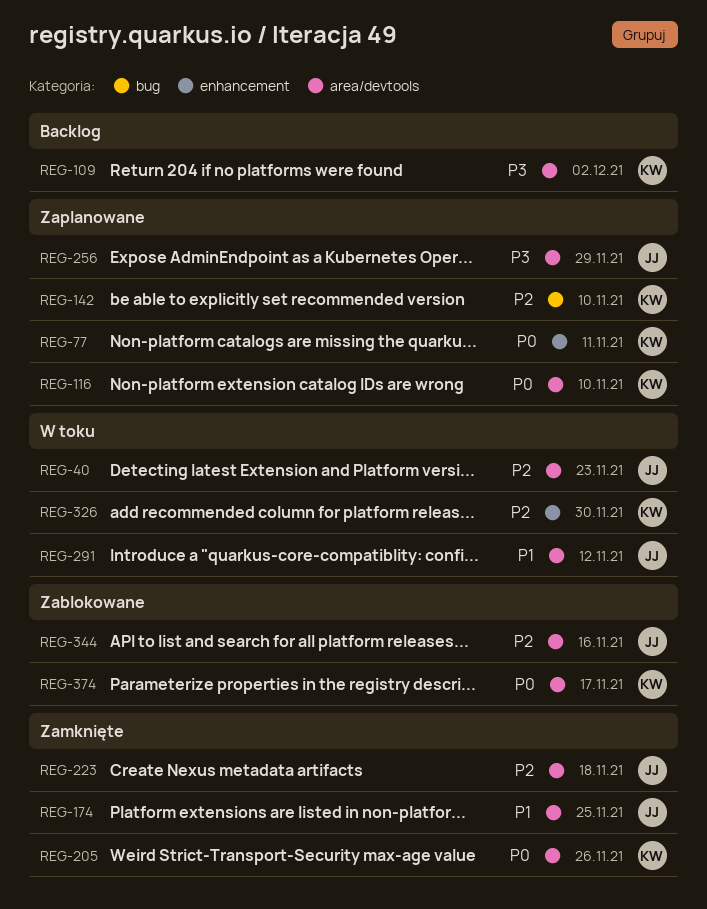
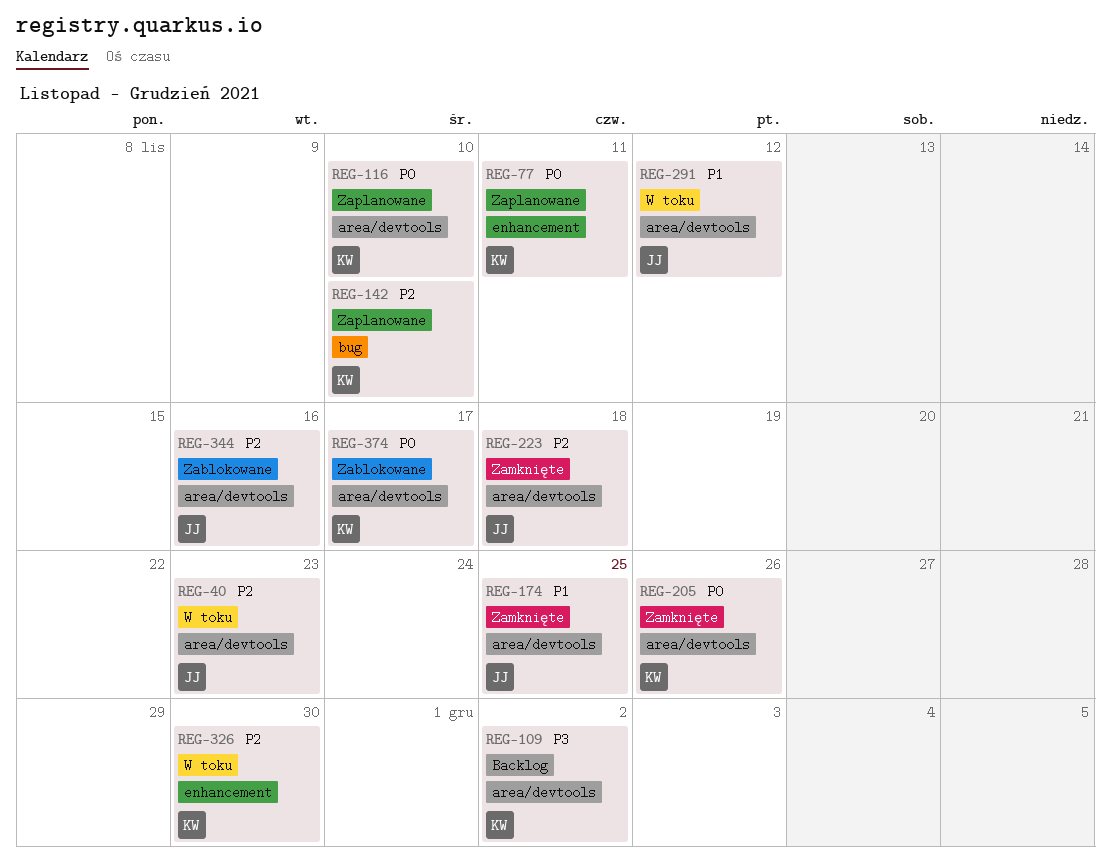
REG-256: present -> none

